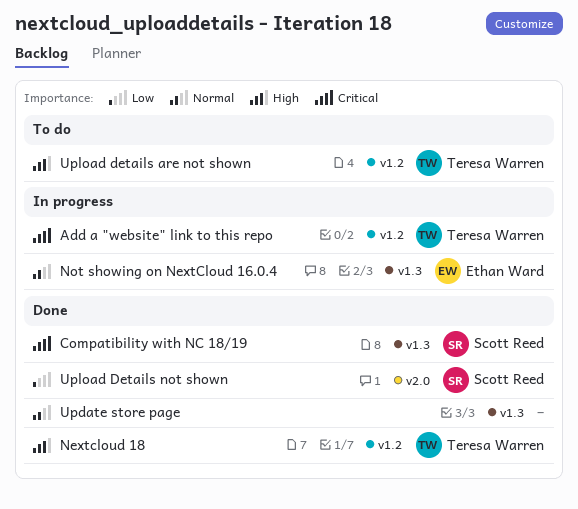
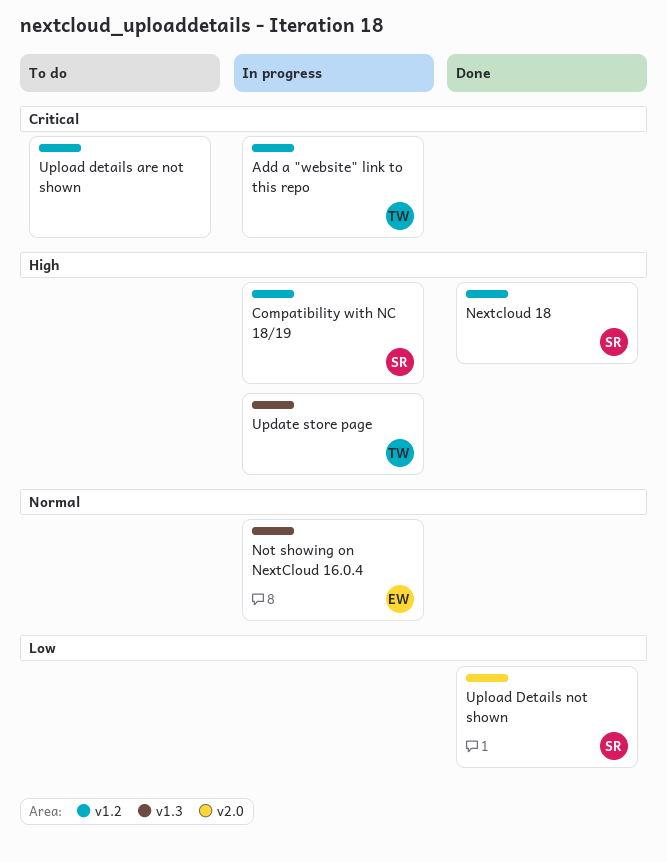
Compatibility with NC 18/19, status: Done -> In progress
Compatibility with NC 18/19, priority: Critical -> High
Compatibility with NC 18/19, label: v1.3 -> v1.2
Nextcloud 18, owner: Teresa Warren -> Scott Reed
Update store page, status: Done -> In progress
Update store page, owner: none -> Teresa Warren
Update store page, priority: Normal -> High
Upload details are not shown, owner: Teresa Warren -> none
Upload details are not shown, priority: High -> Critical

